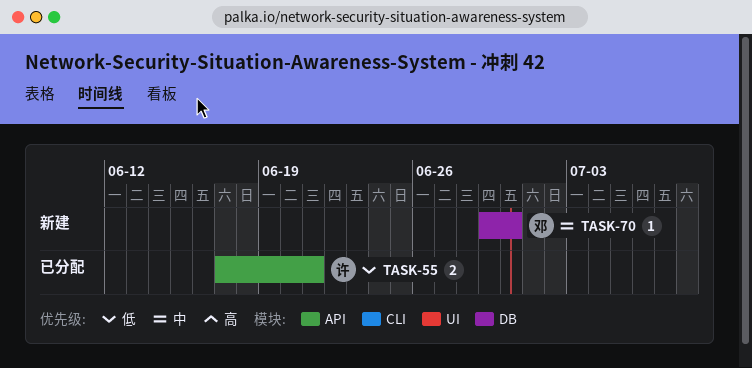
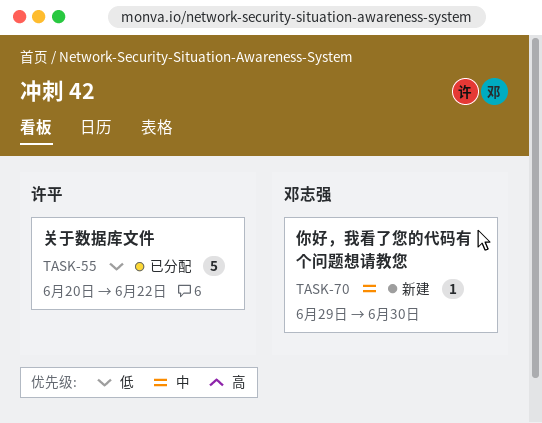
TASK-55, estimate: 2 -> 5
TASK-55, start: Jun 17 -> Jun 20
TASK-55, due: Jun 21 -> Jun 22

